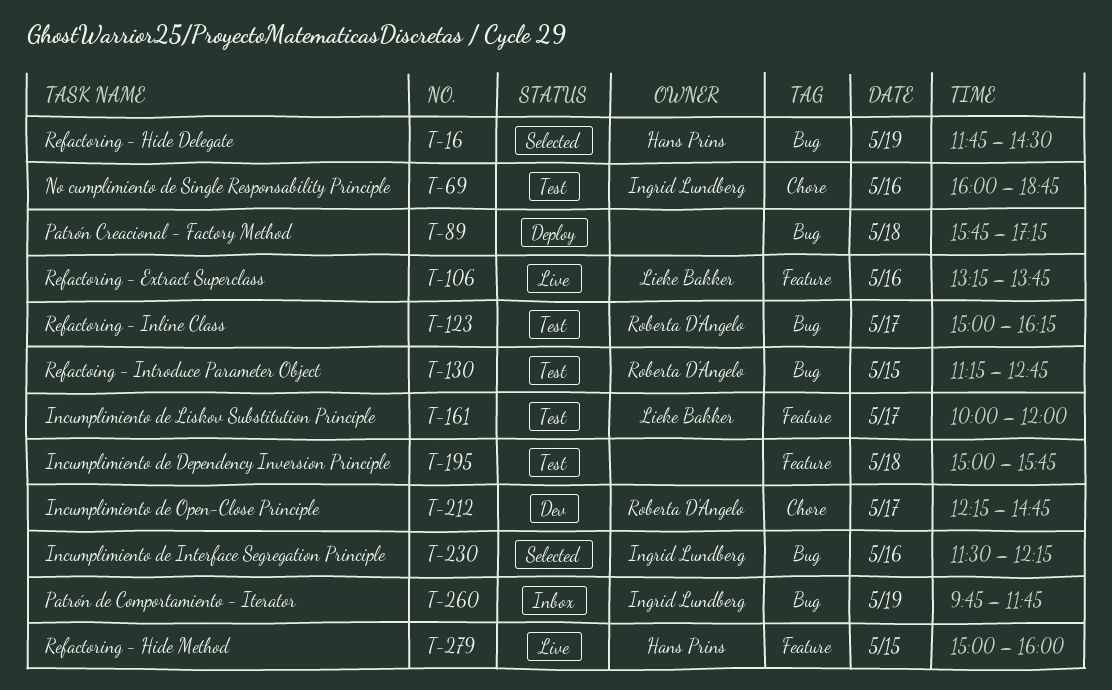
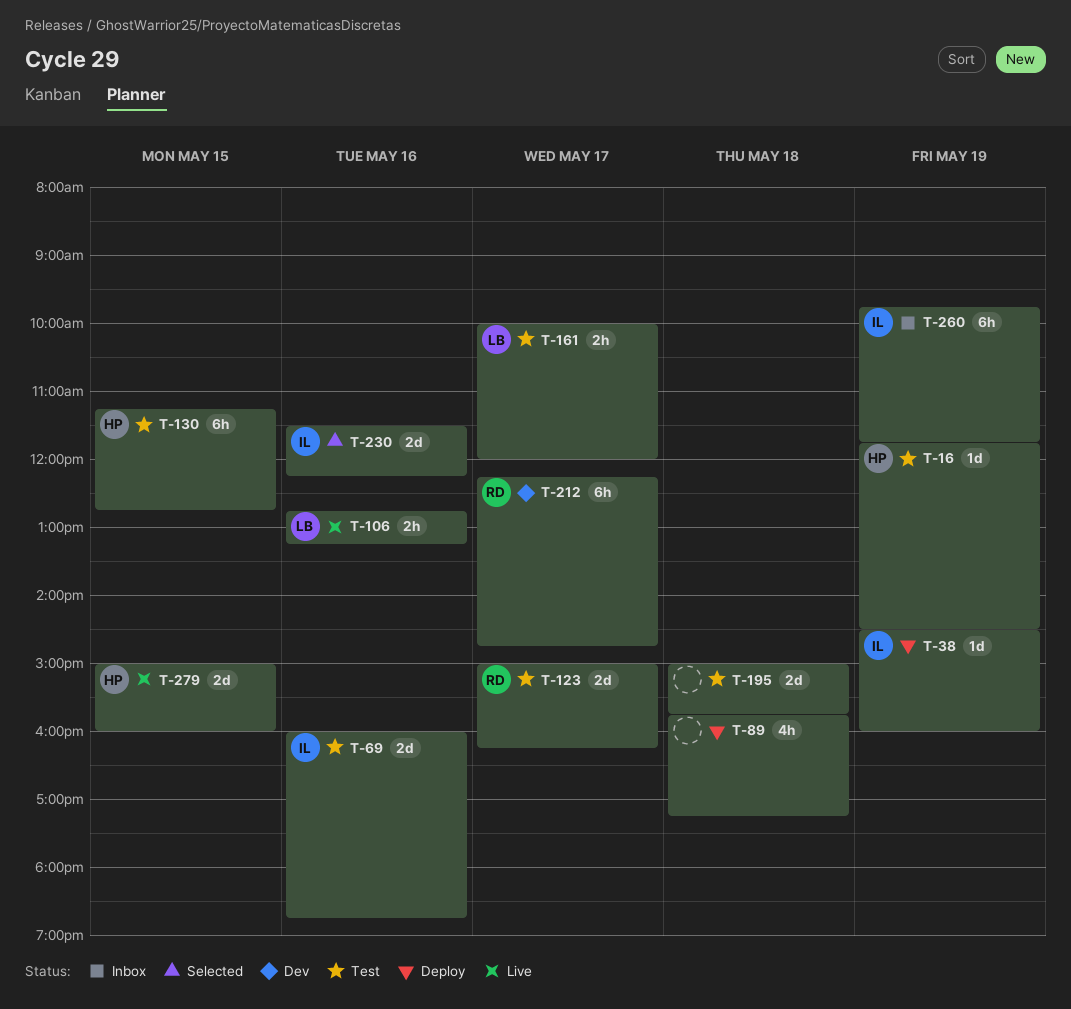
T-16, status: Selected -> Test
T-38: none -> present
T-106, begins: 13:15 -> 12:45
T-106, ends: 13:45 -> 13:15
T-130, owner: Roberta D'Angelo -> Hans Prins

